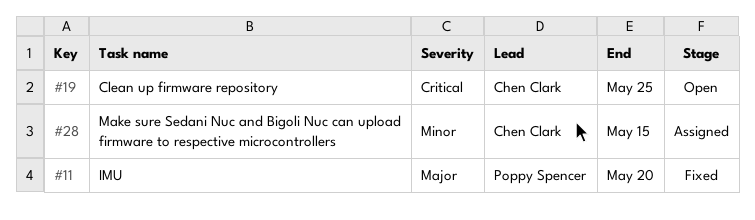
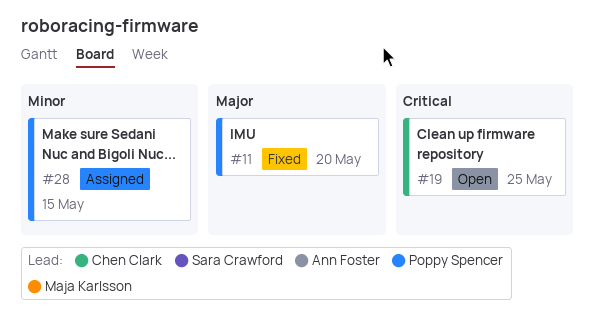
#28, owner: Chen Clark -> Poppy Spencer

